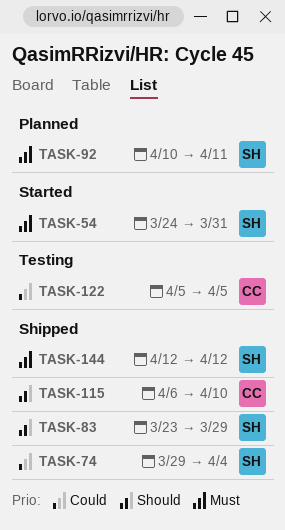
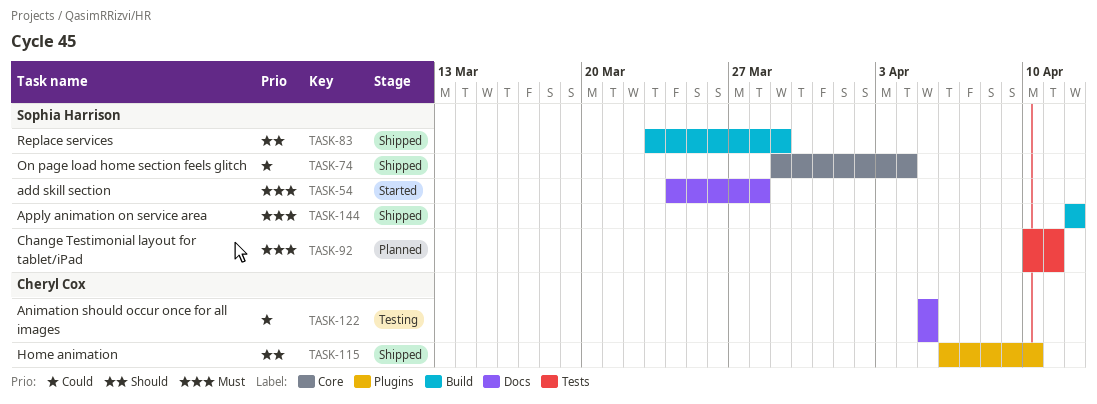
TASK-54, due: Mar 31 -> Mar 28

